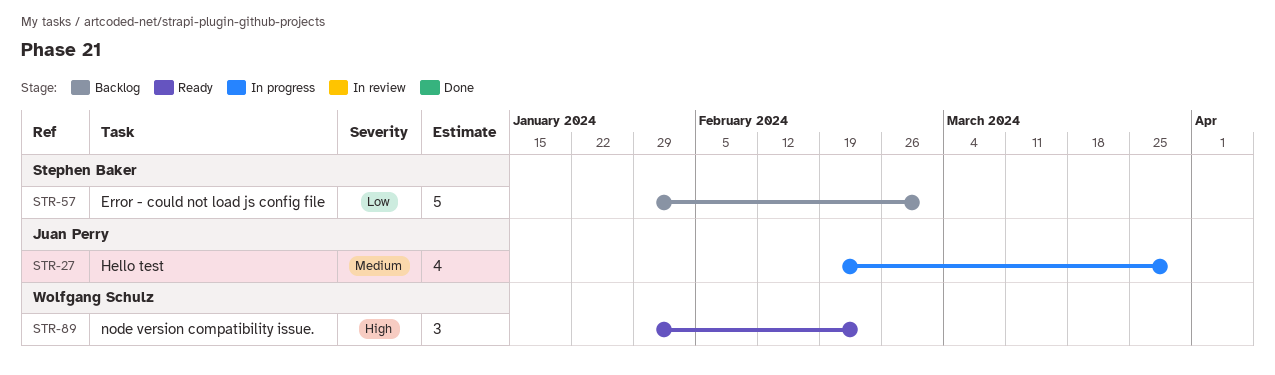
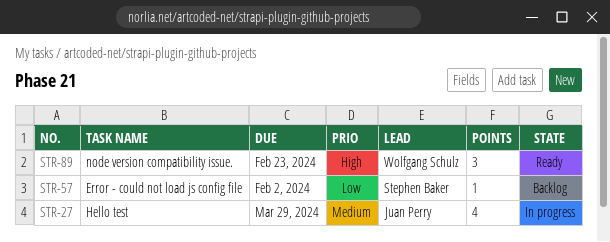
STR-57, estimate: 5 -> 1
STR-57, due: Mar 1 -> Feb 2

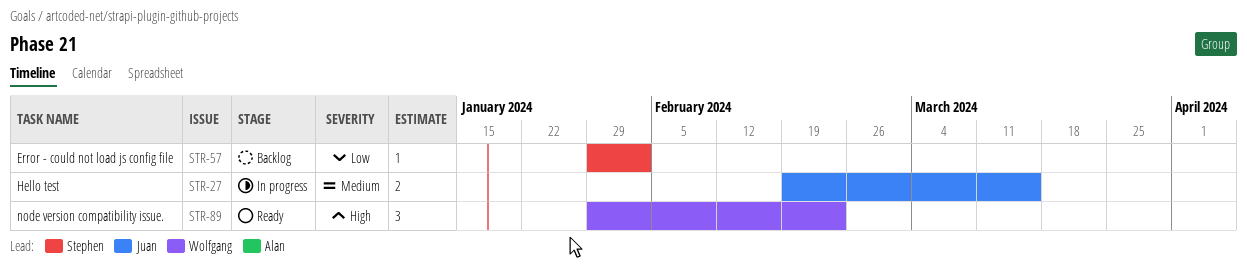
STR-27, estimate: 4 -> 2
STR-27, due: Mar 29 -> Mar 15

